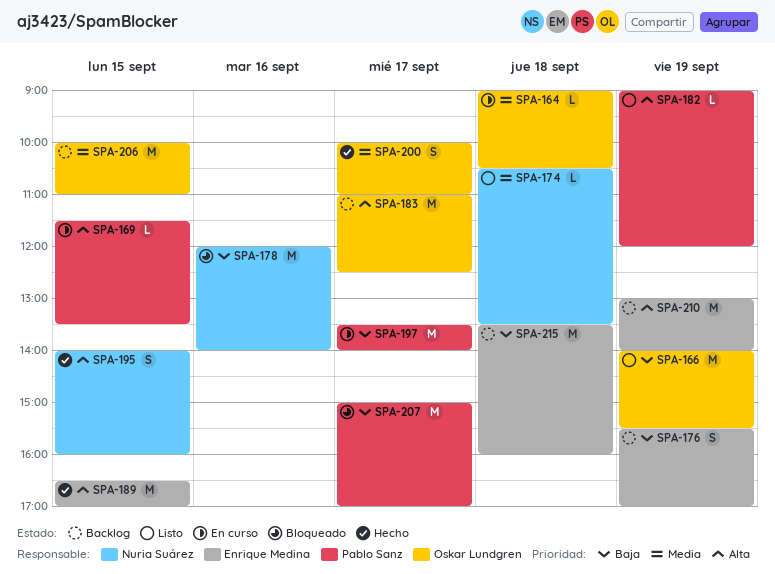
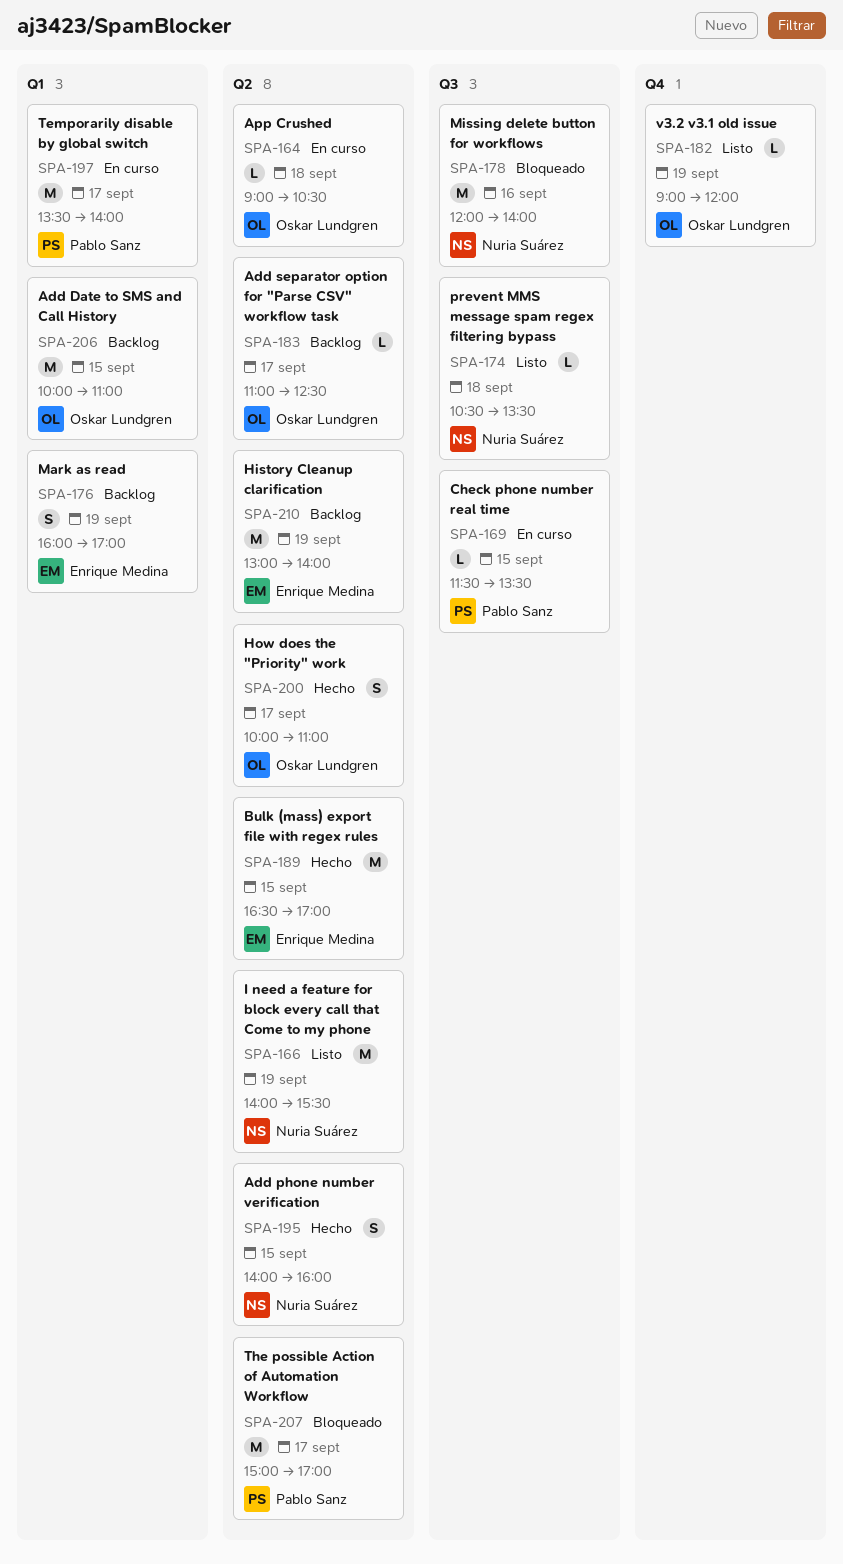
SPA-166, owner: Oskar Lundgren -> Nuria Suárez
SPA-176, begins: 15:30 -> 16:00
SPA-182, owner: Pablo Sanz -> Oskar Lundgren
SPA-183, estimate: M -> L
SPA-215: present -> none

